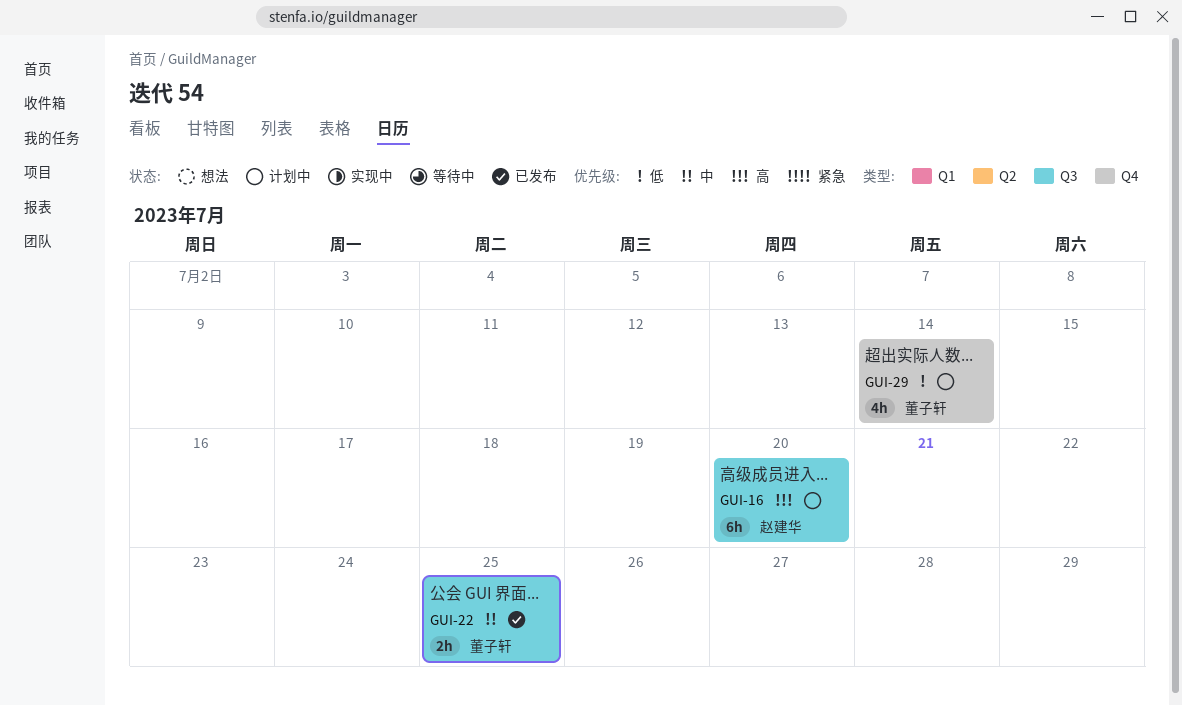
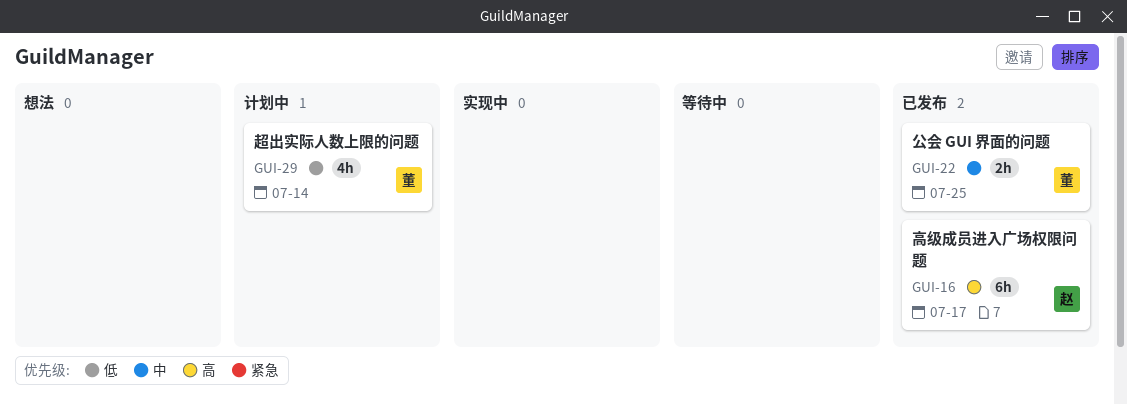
GUI-16, status: 计划中 -> 已发布
GUI-16, due: Jul 20 -> Jul 17

